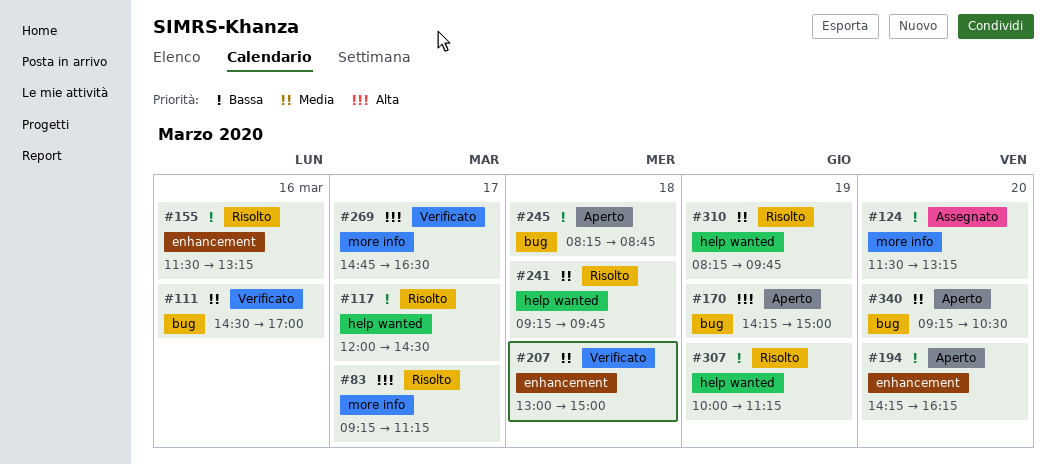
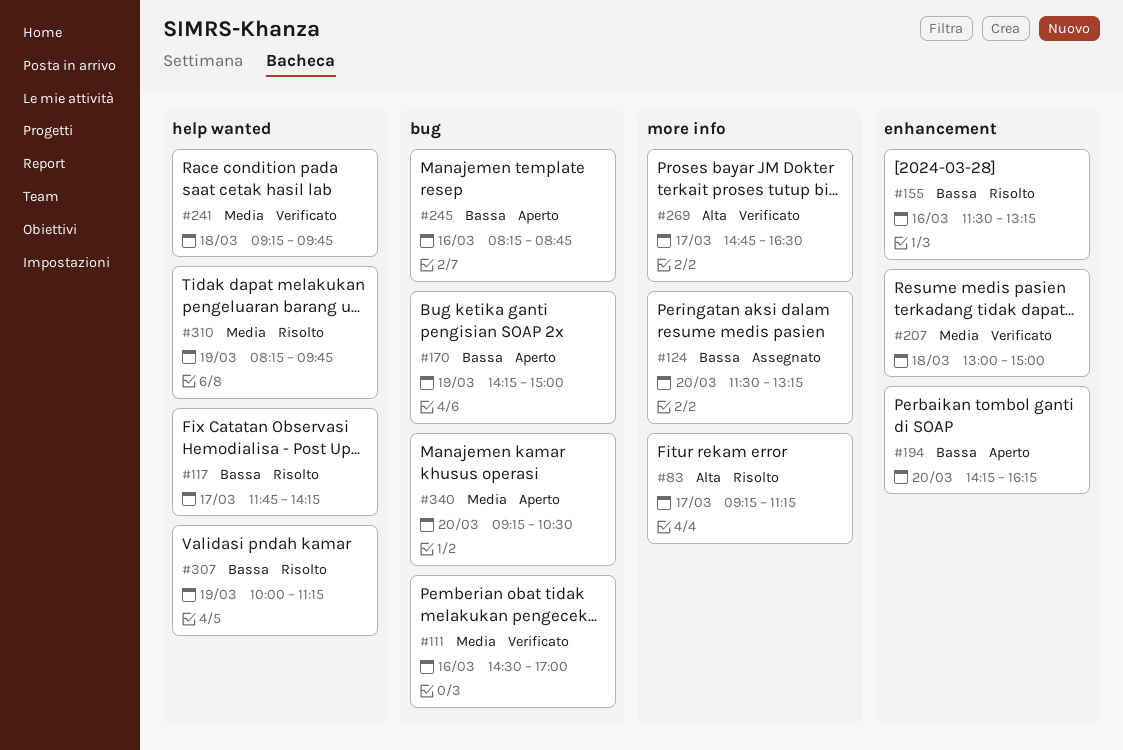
#117, begins: 12:00 -> 11:45
#117, ends: 14:30 -> 14:15
#170, priority: Alta -> Bassa
#241, status: Risolto -> Verificato
#245, day: Mar 18 -> Mar 16

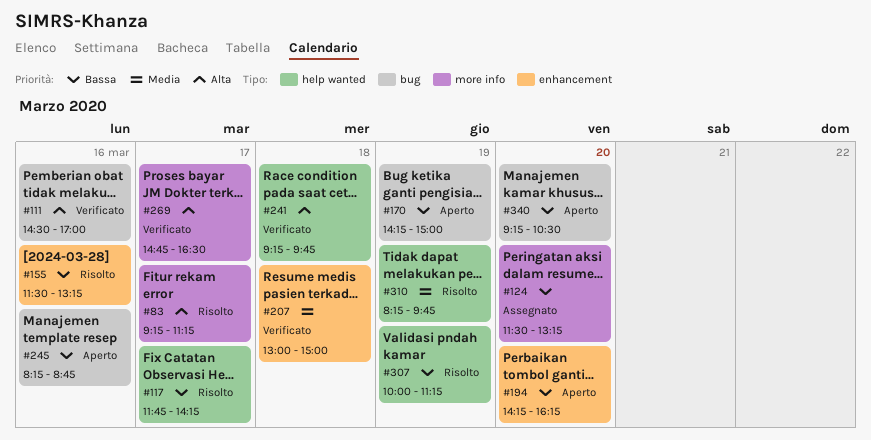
#111, priority: Media -> Alta
#241, priority: Media -> Alta
#340, priority: Media -> Bassa

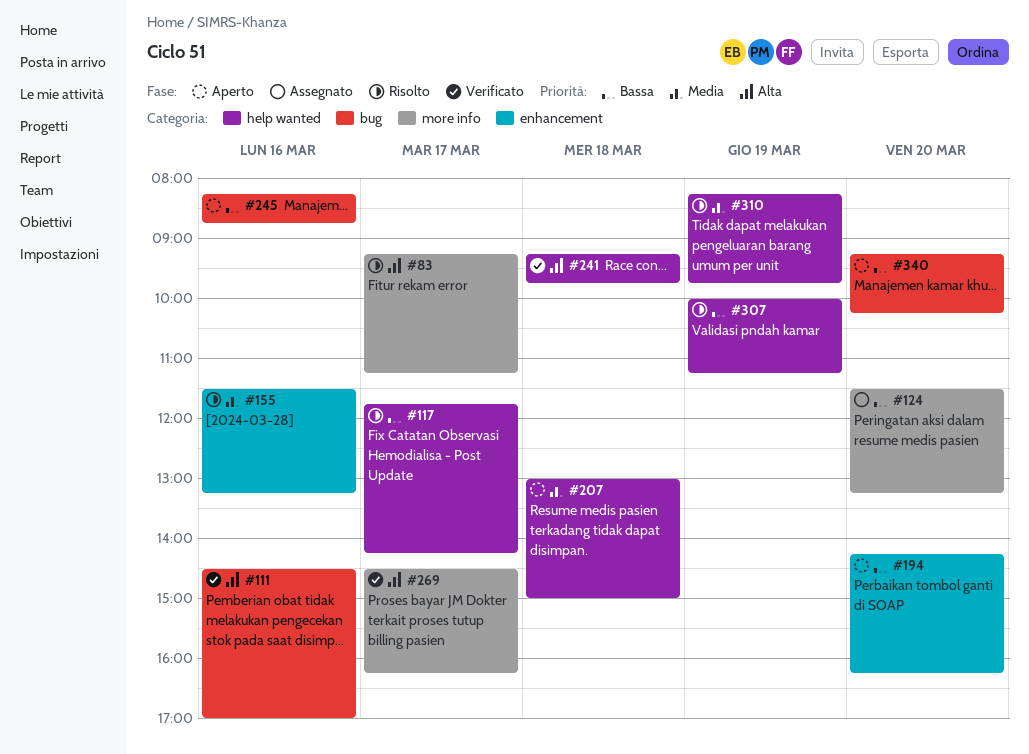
#155, priority: Bassa -> Media
#170: present -> none
#207, status: Verificato -> Aperto
#207, label: enhancement -> help wanted
#269, begins: 14:45 -> 14:30
#269, ends: 16:30 -> 16:15
#340, ends: 10:30 -> 10:15

